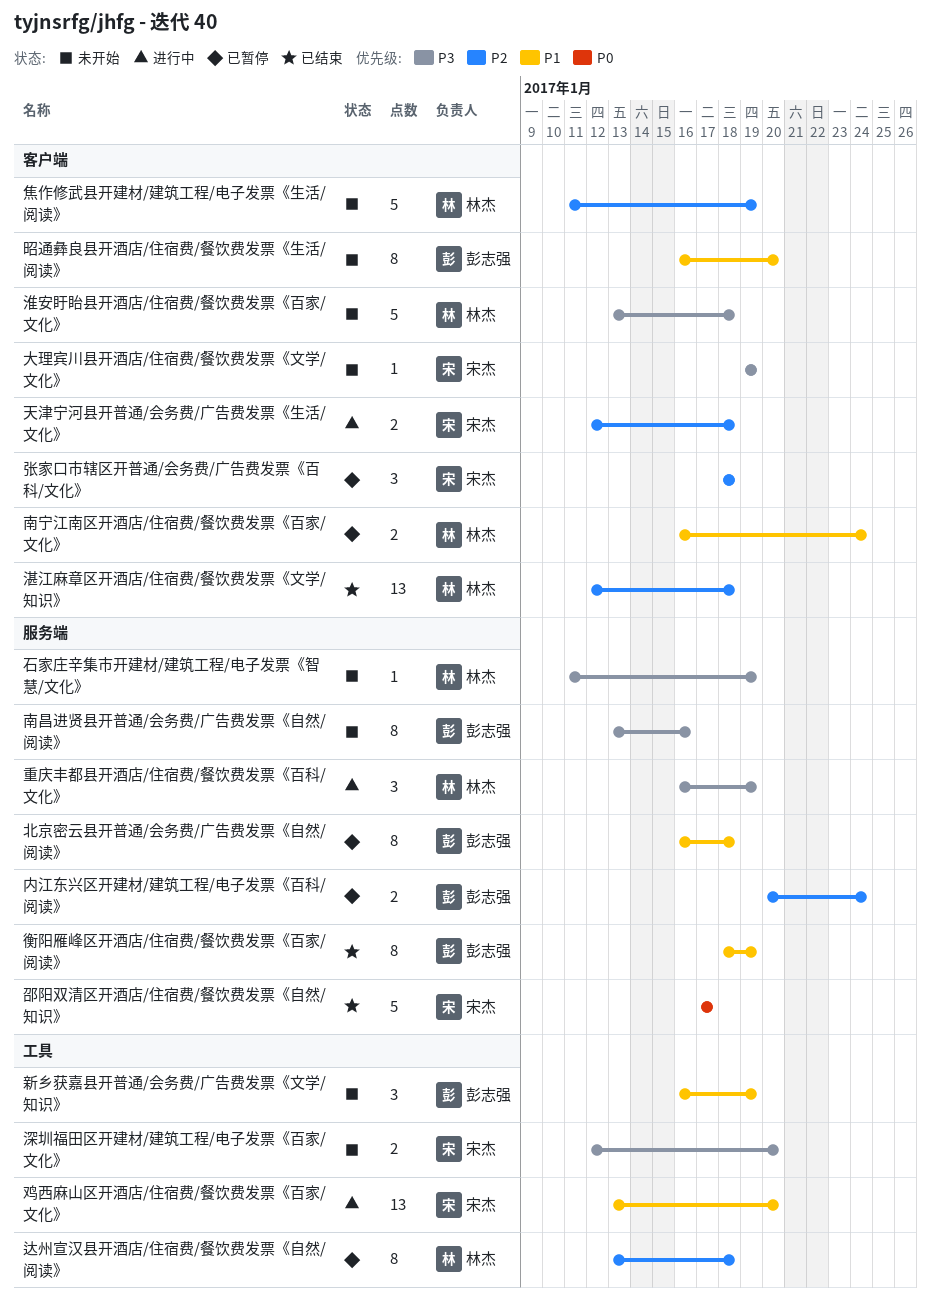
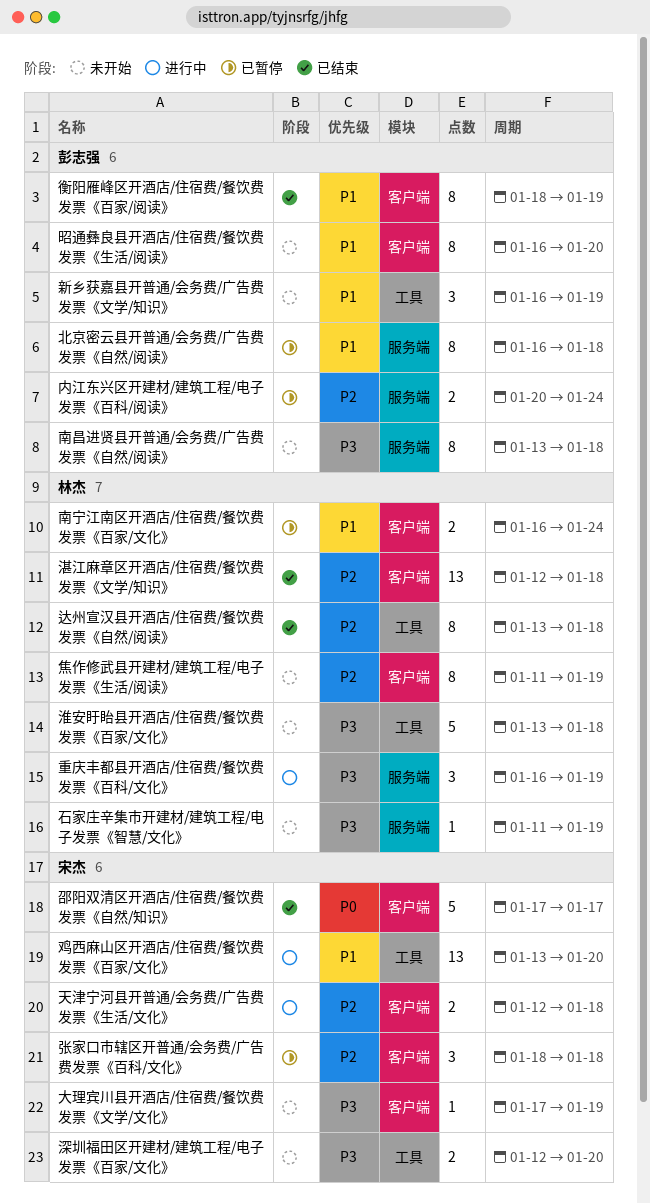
南昌进贤县开普通/会务费/广告费发票《自然/阅读》, due: Jan 16 -> Jan 18
大理宾川县开酒店/住宿费/餐饮费发票《文学/文化》, start: Jan 19 -> Jan 17
淮安盱眙县开酒店/住宿费/餐饮费发票《百家/文化》, label: 客户端 -> 工具
焦作修武县开建材/建筑工程/电子发票《生活/阅读》, estimate: 5 -> 8
衡阳雁峰区开酒店/住宿费/餐饮费发票《百家/阅读》, label: 服务端 -> 客户端
达州宣汉县开酒店/住宿费/餐饮费发票《自然/阅读》, status: 已暂停 -> 已结束
邵阳双清区开酒店/住宿费/餐饮费发票《自然/知识》, label: 服务端 -> 客户端

